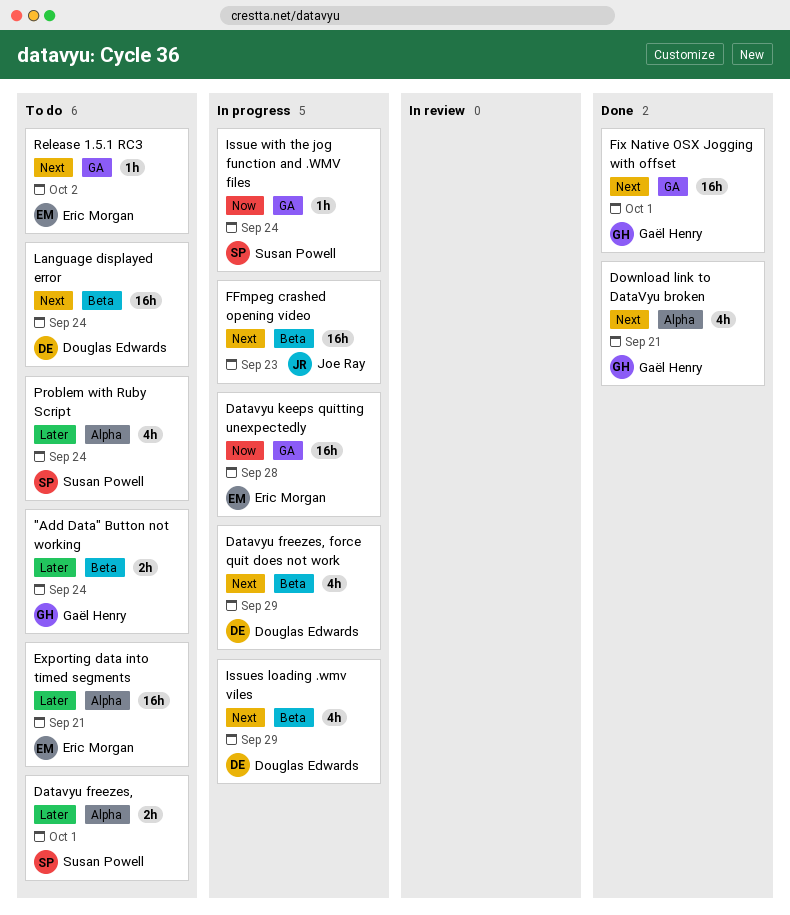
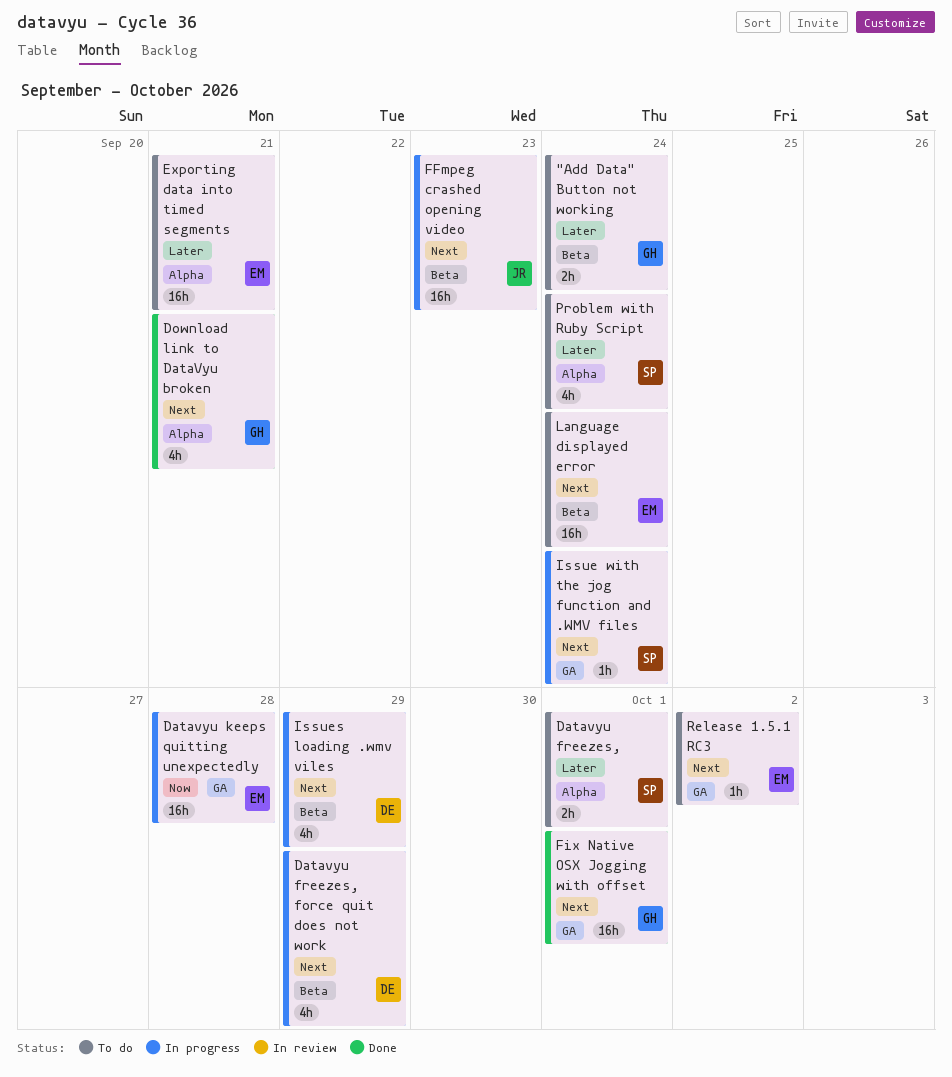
Issue with the jog function and .WMV files, priority: Now -> Next
Language displayed error, owner: Douglas Edwards -> Eric Morgan

